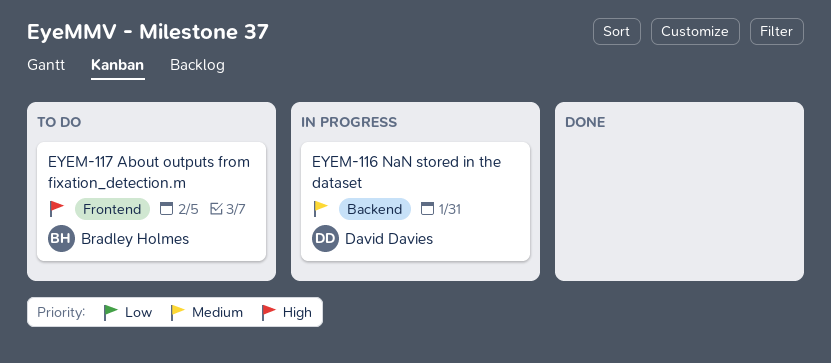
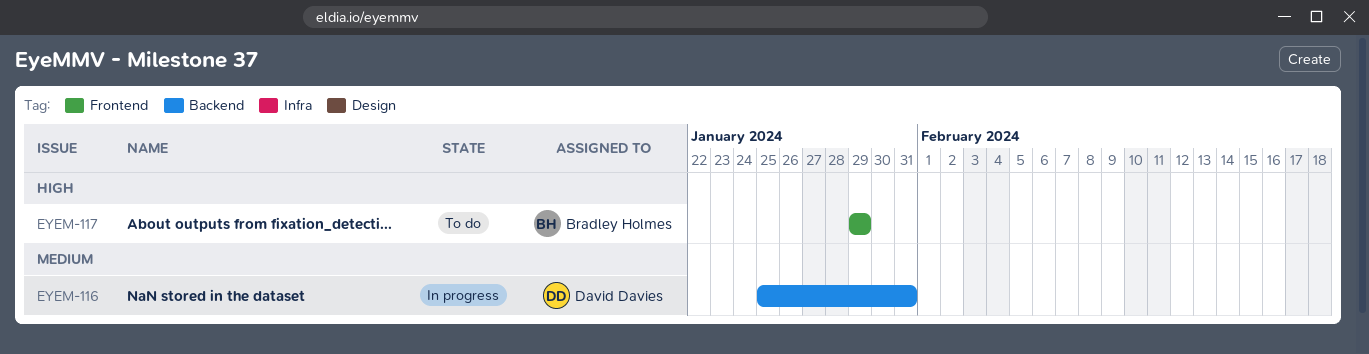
EYEM-117, due: Feb 5 -> Jan 29

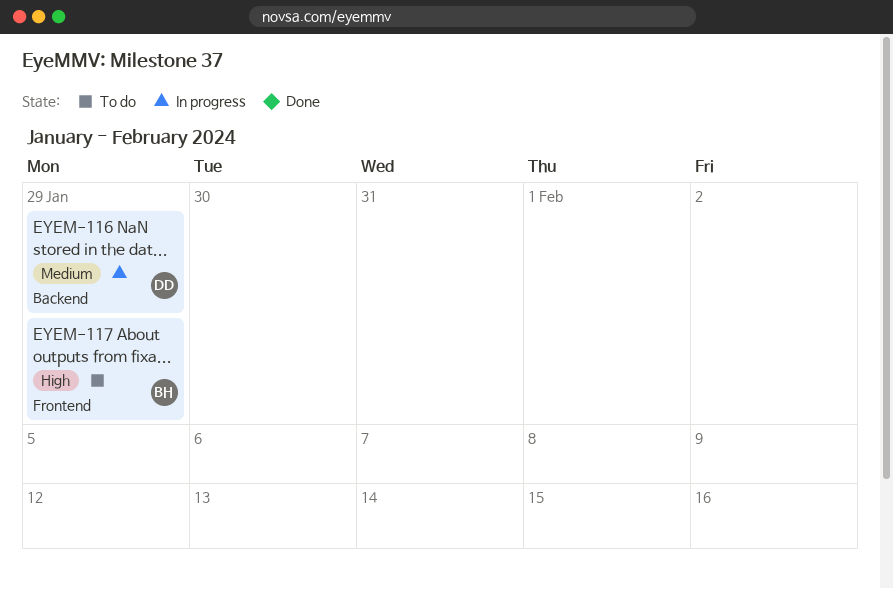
EYEM-116, due: Jan 31 -> Jan 29

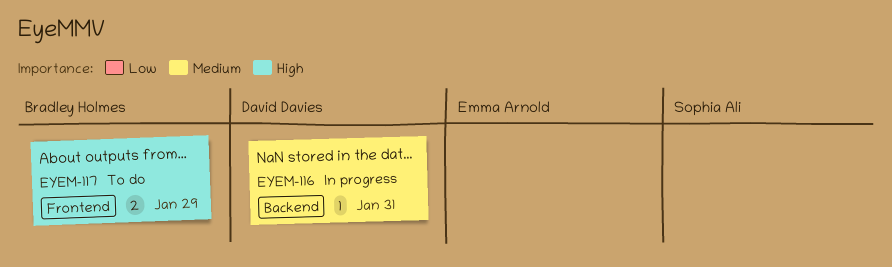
EYEM-116, due: Jan 29 -> Jan 31

